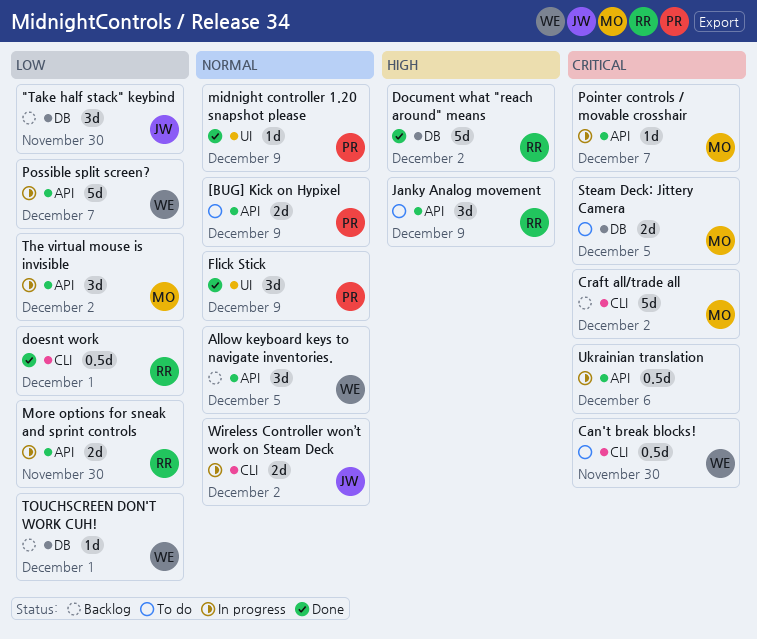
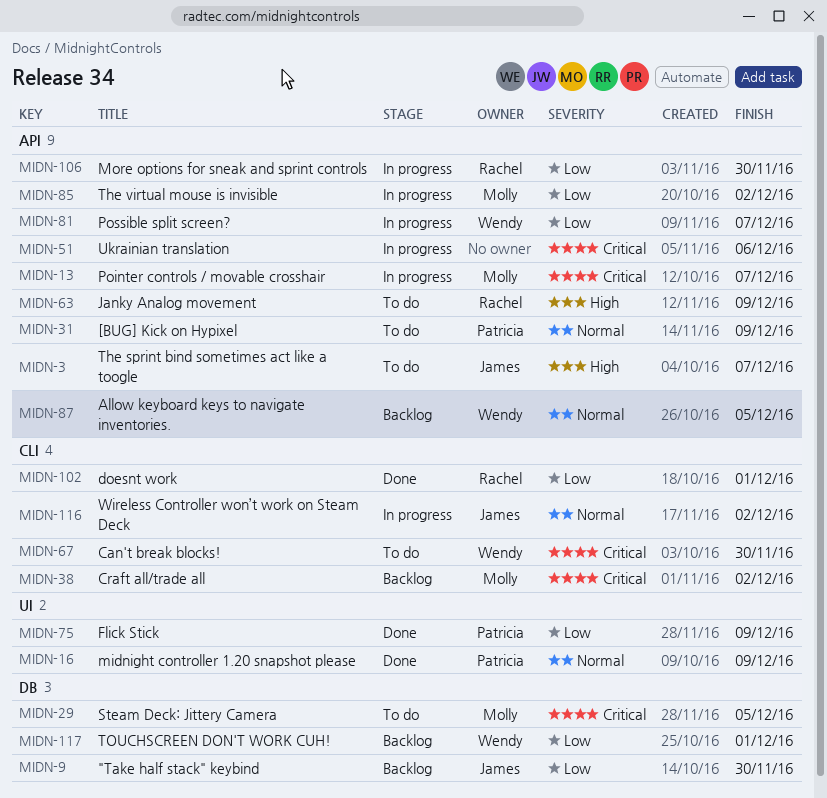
Document what "reach around" means: present -> none
Flick Stick, priority: Normal -> Low
The sprint bind sometimes act like a toogle: none -> present

